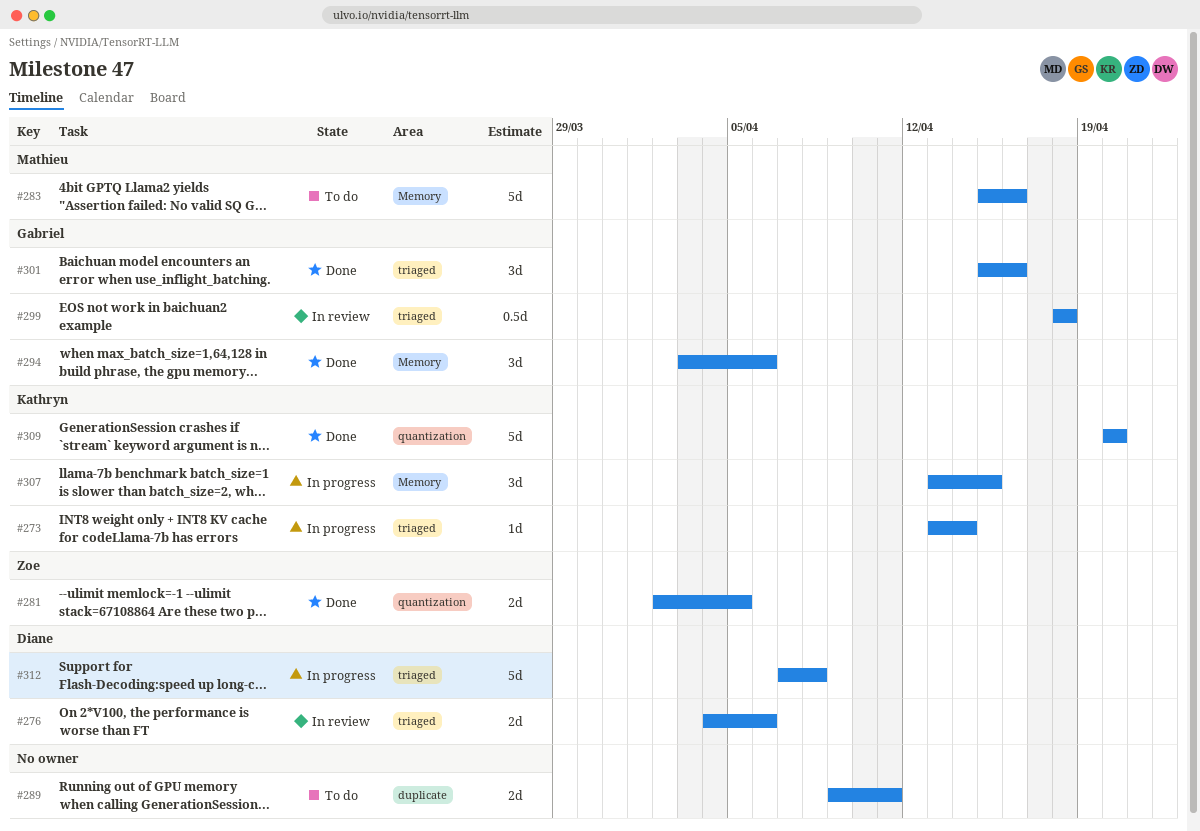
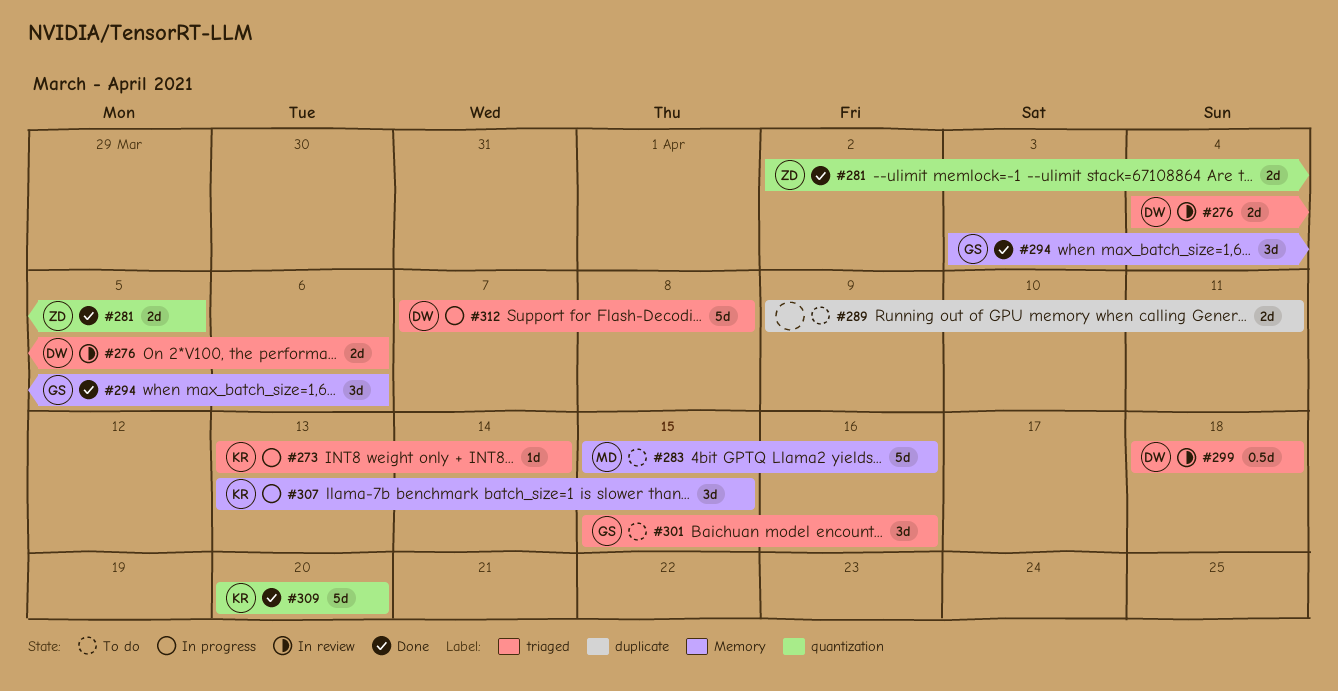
#299, owner: Gabriel -> Diane
#301, status: Done -> To do

